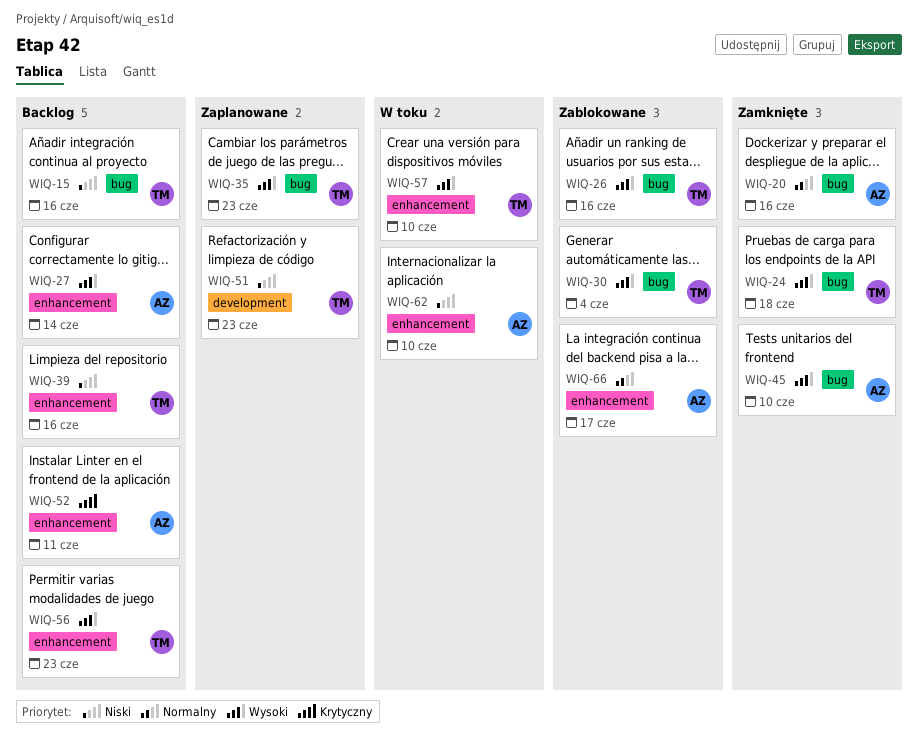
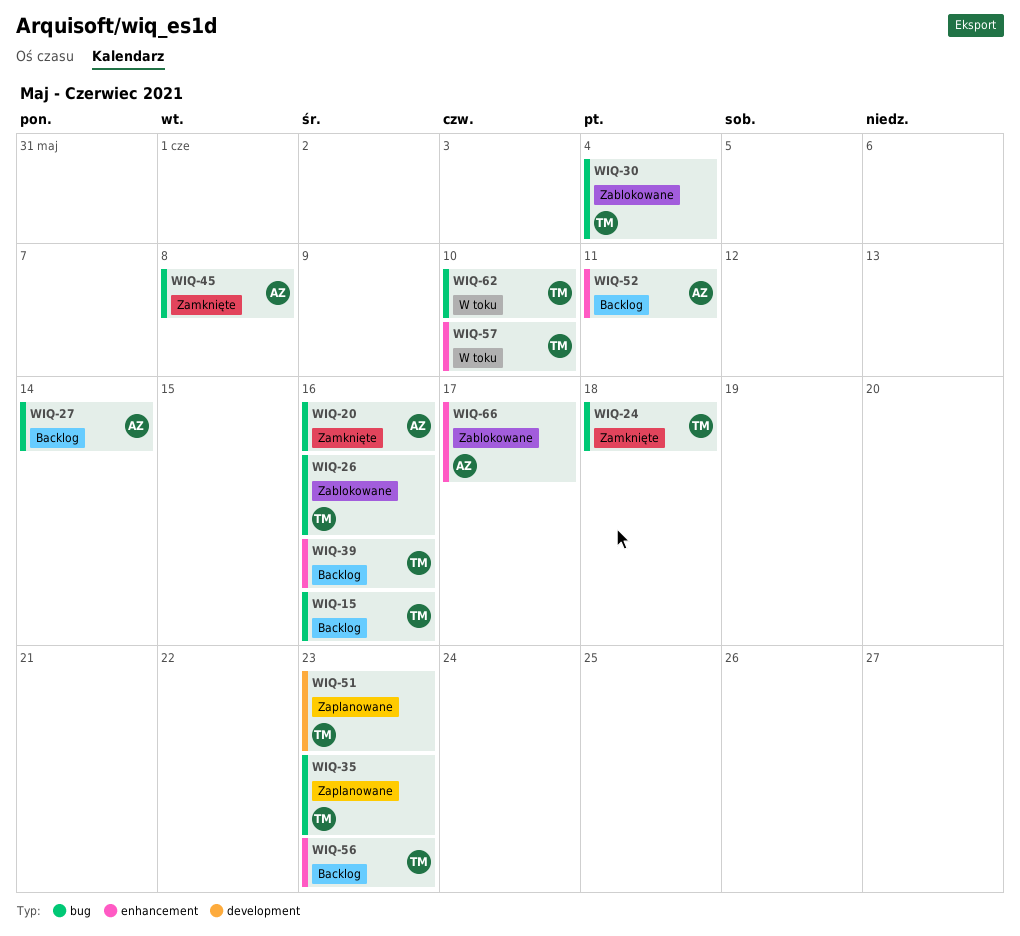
WIQ-27, label: enhancement -> bug
WIQ-45, due: Jun 10 -> Jun 8
WIQ-62, owner: AZ -> TM
WIQ-62, label: enhancement -> bug

